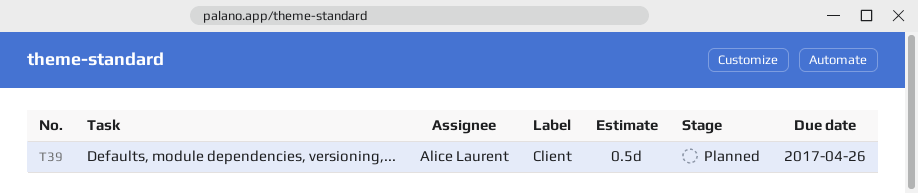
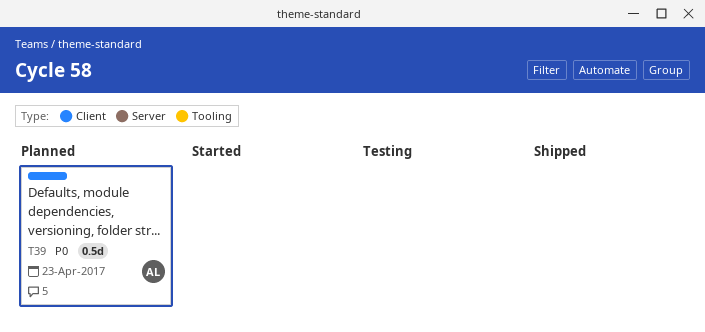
T39, due: Apr 26 -> Apr 23

